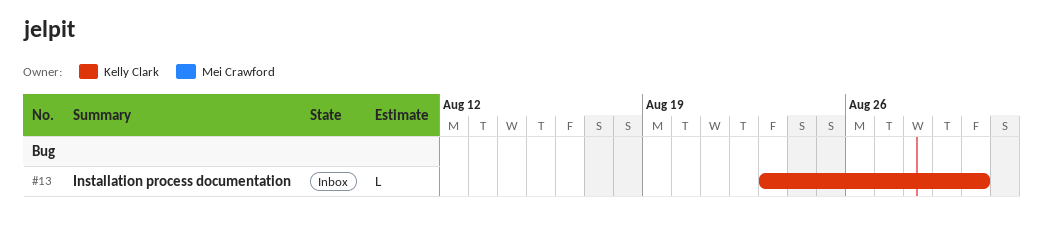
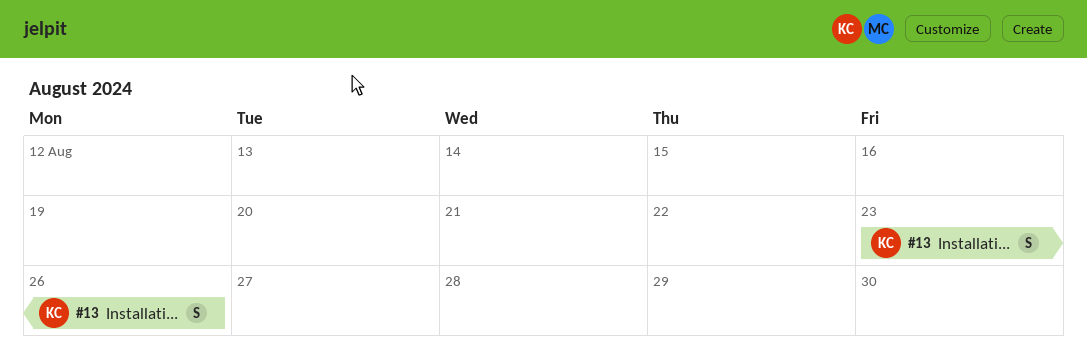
#13, estimate: L -> S
#13, due: Aug 30 -> Aug 26

